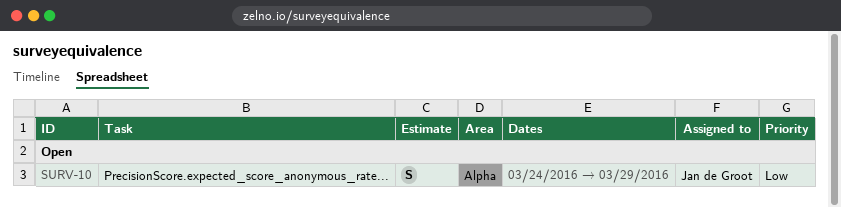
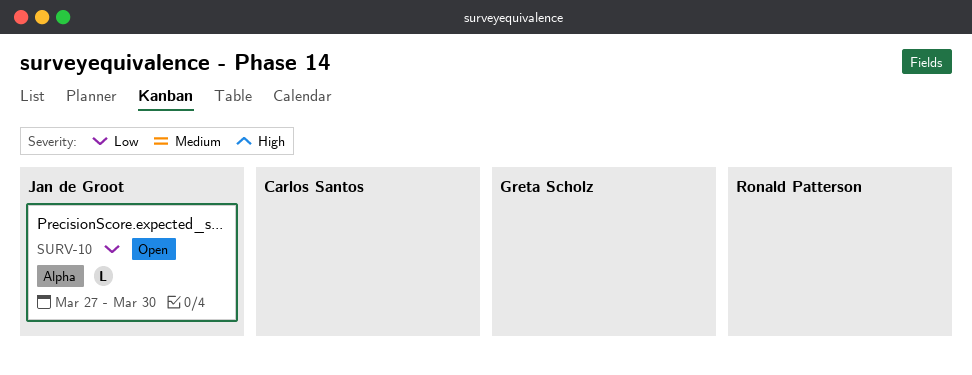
SURV-10, estimate: S -> L
SURV-10, start: Mar 24 -> Mar 27
SURV-10, due: Mar 29 -> Mar 30

